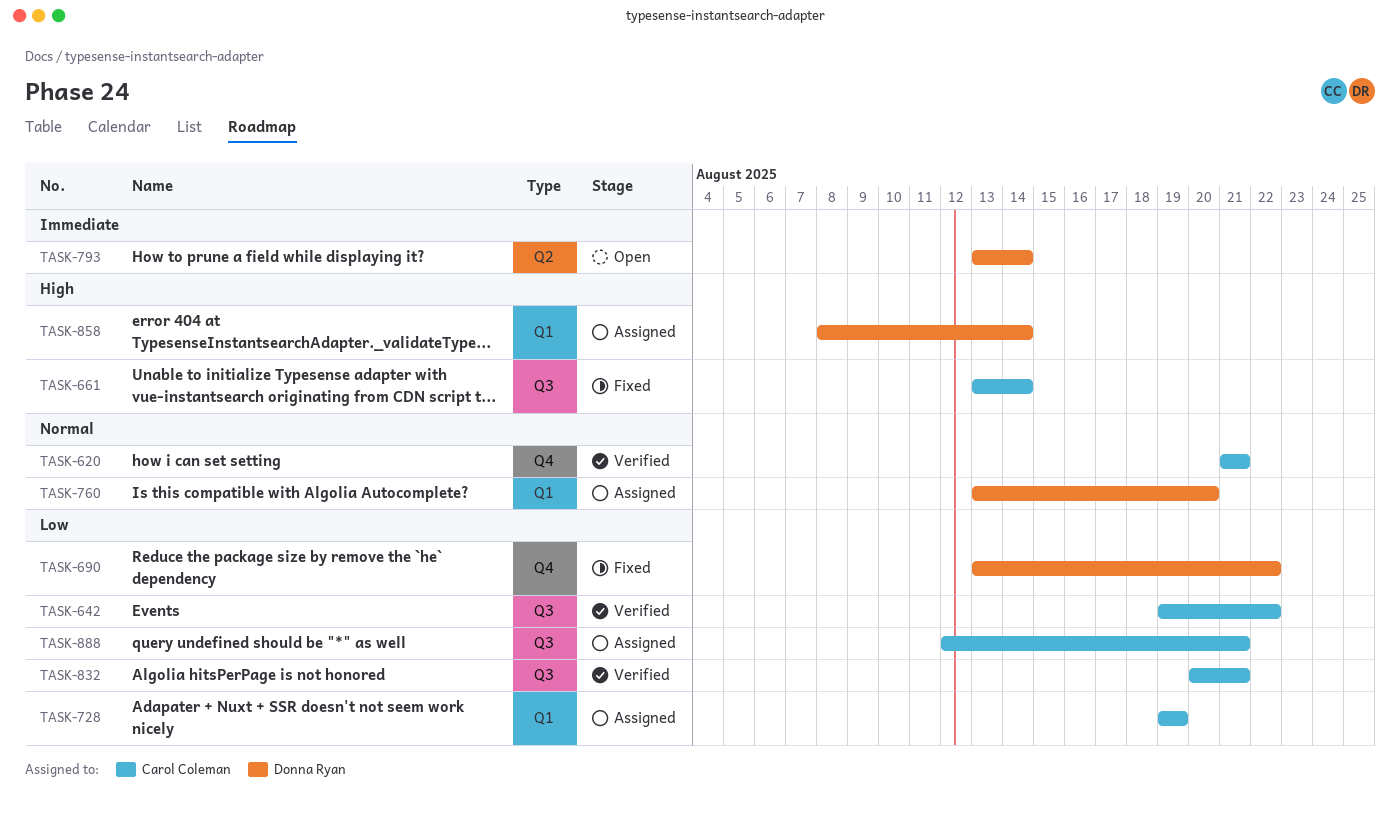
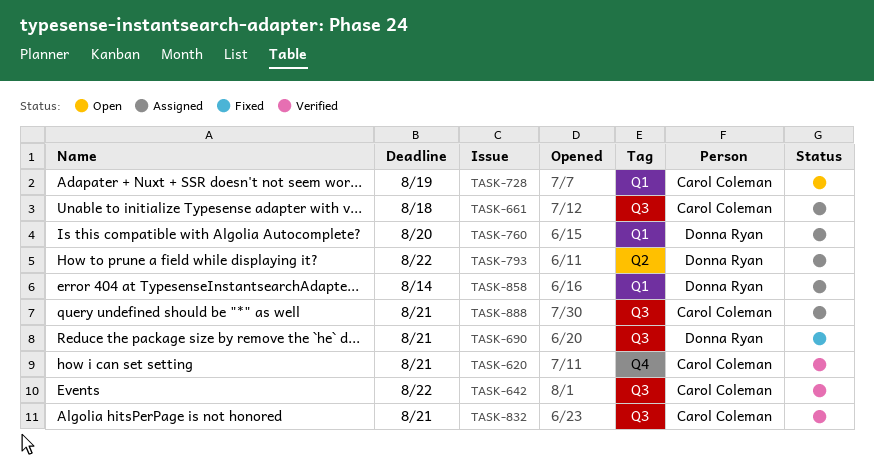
TASK-661, status: Fixed -> Assigned
TASK-661, due: Aug 14 -> Aug 18
TASK-690, label: Q4 -> Q3
TASK-690, due: Aug 22 -> Aug 21
TASK-728, status: Assigned -> Open
TASK-793, status: Open -> Assigned
TASK-793, due: Aug 14 -> Aug 22

